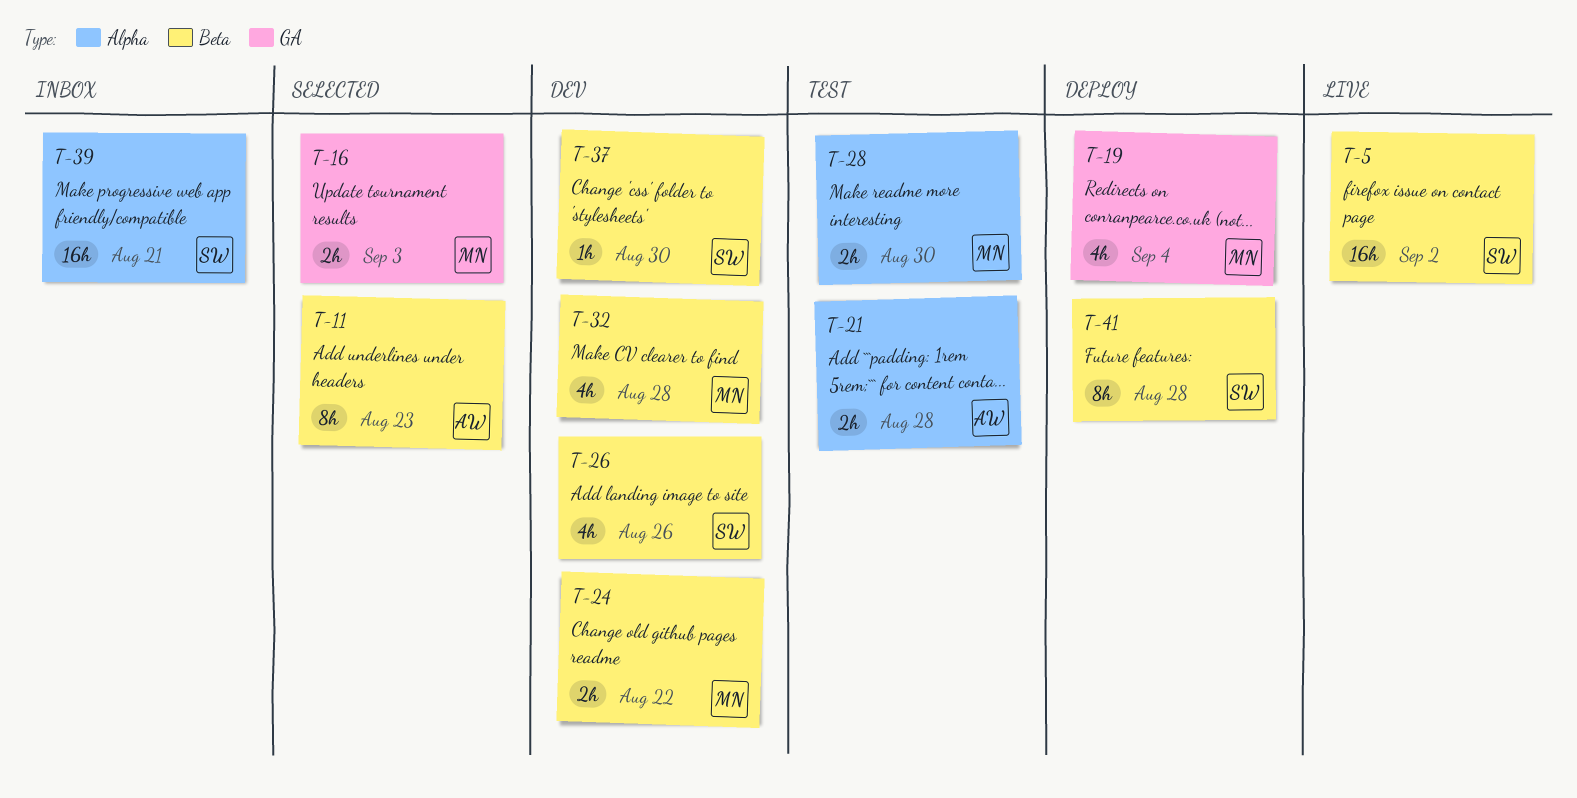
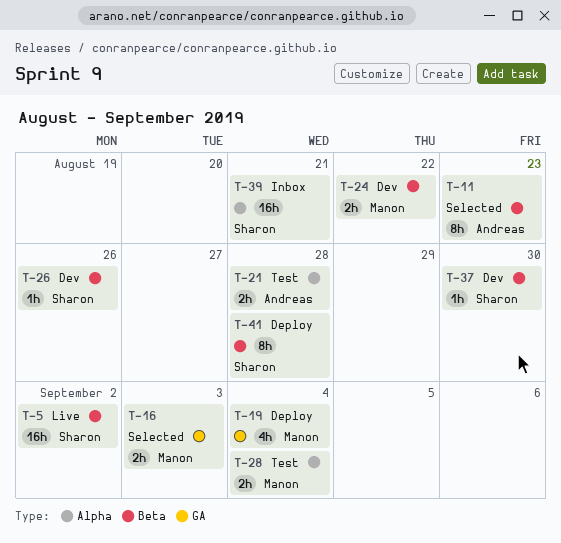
T-26, estimate: 4h -> 1h
T-28, due: Aug 30 -> Sep 4
T-32: present -> none

